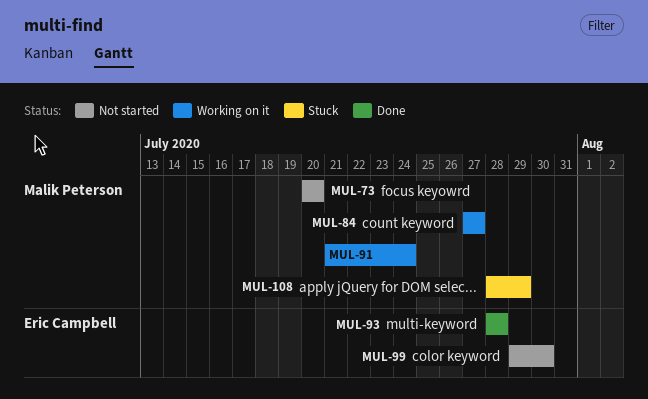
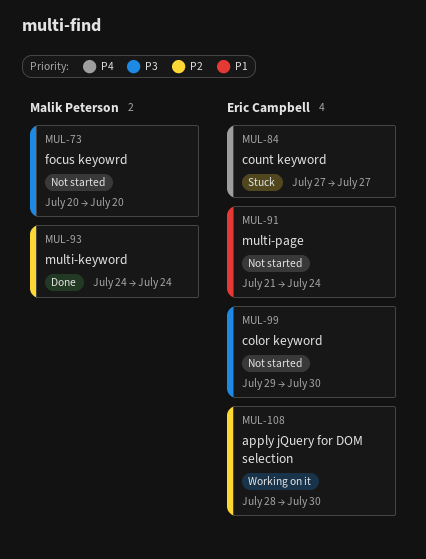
MUL-84, status: Working on it -> Stuck
MUL-84, owner: Malik Peterson -> Eric Campbell
MUL-91, status: Working on it -> Not started
MUL-91, owner: Malik Peterson -> Eric Campbell
MUL-93, owner: Eric Campbell -> Malik Peterson
MUL-93, start: Jul 28 -> Jul 24
MUL-93, due: Jul 28 -> Jul 24
MUL-108, status: Stuck -> Working on it
MUL-108, owner: Malik Peterson -> Eric Campbell
MUL-108, due: Jul 29 -> Jul 30

